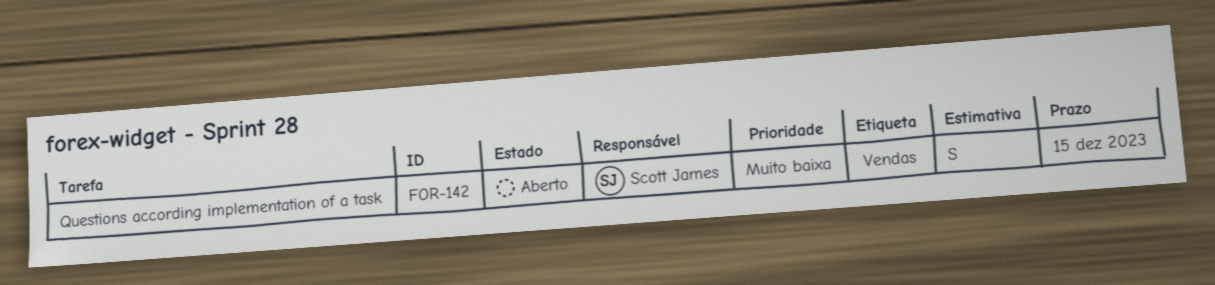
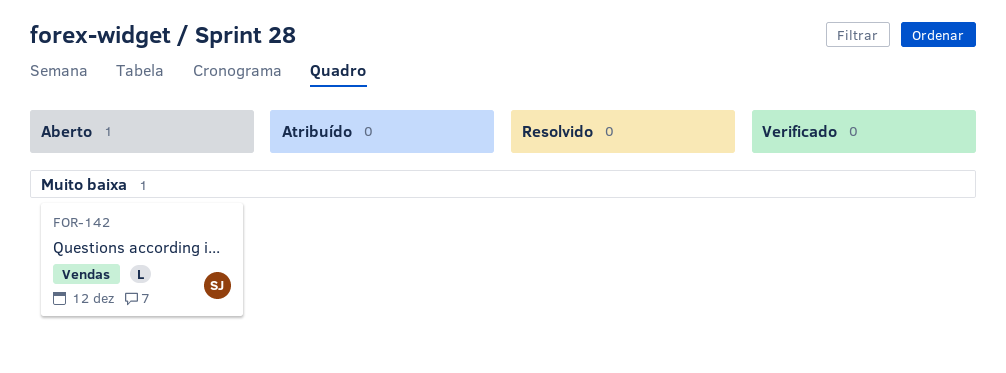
FOR-142, estimate: S -> L
FOR-142, due: Dec 15 -> Dec 12

